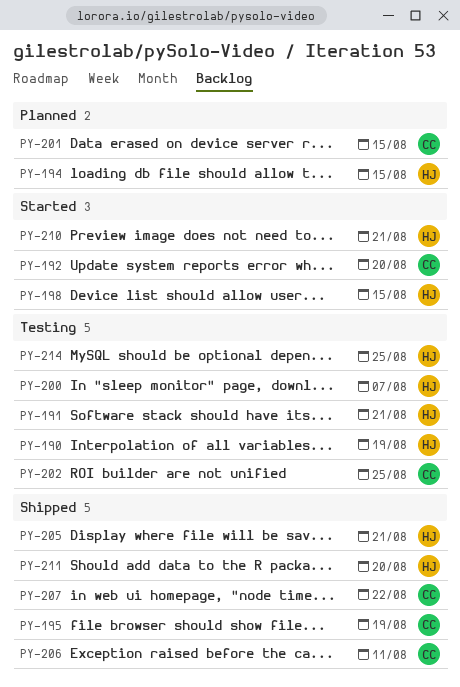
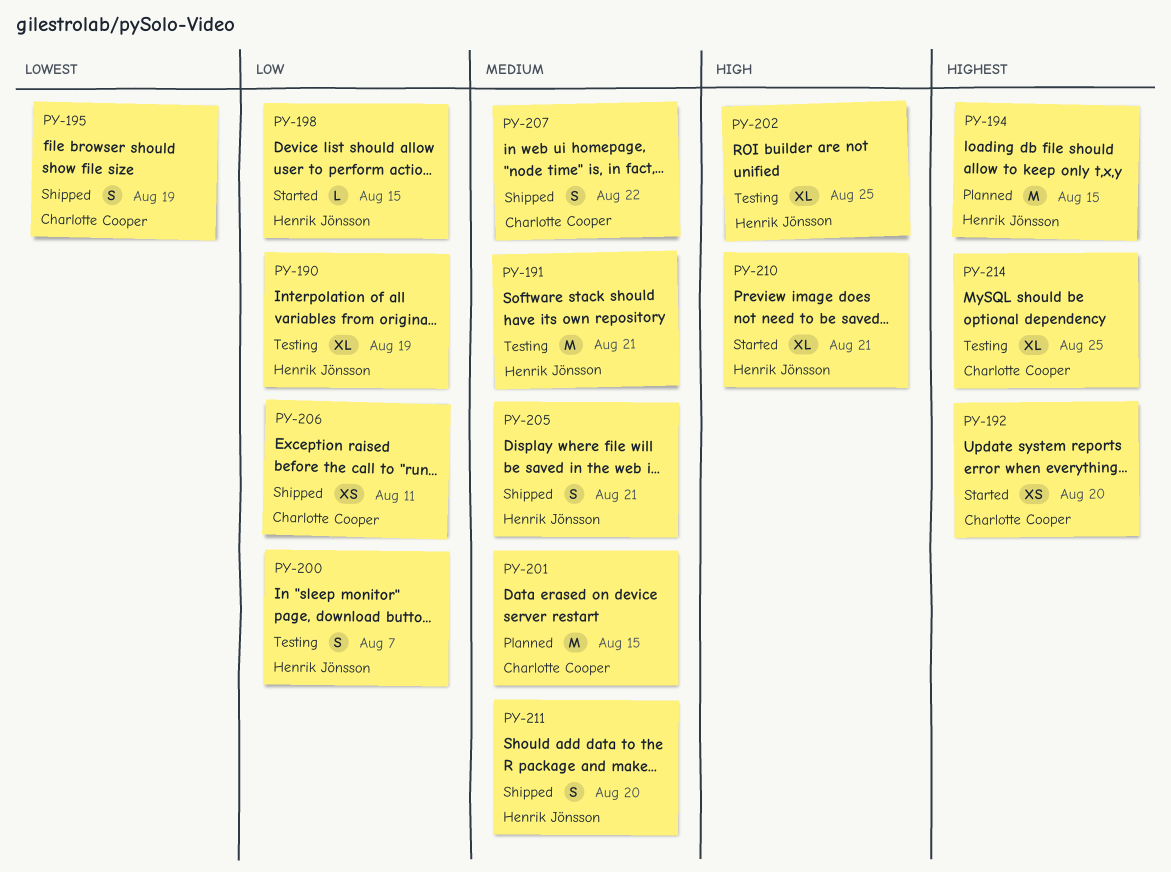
PY-202, owner: Charlotte Cooper -> Henrik Jönsson
PY-214, owner: Henrik Jönsson -> Charlotte Cooper

